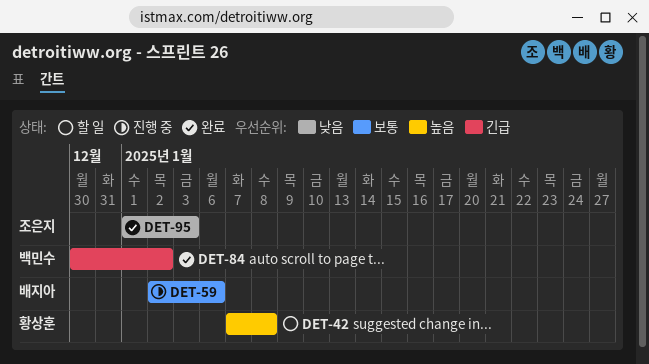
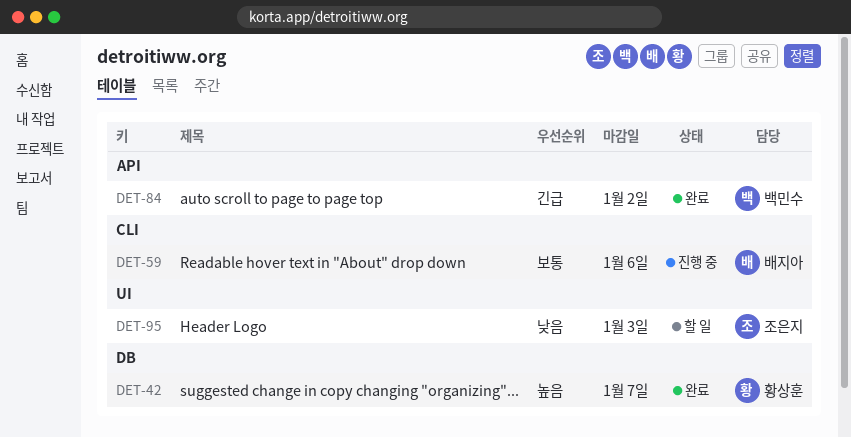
DET-42, status: 할 일 -> 완료
DET-42, due: Jan 8 -> Jan 7
DET-95, status: 완료 -> 할 일

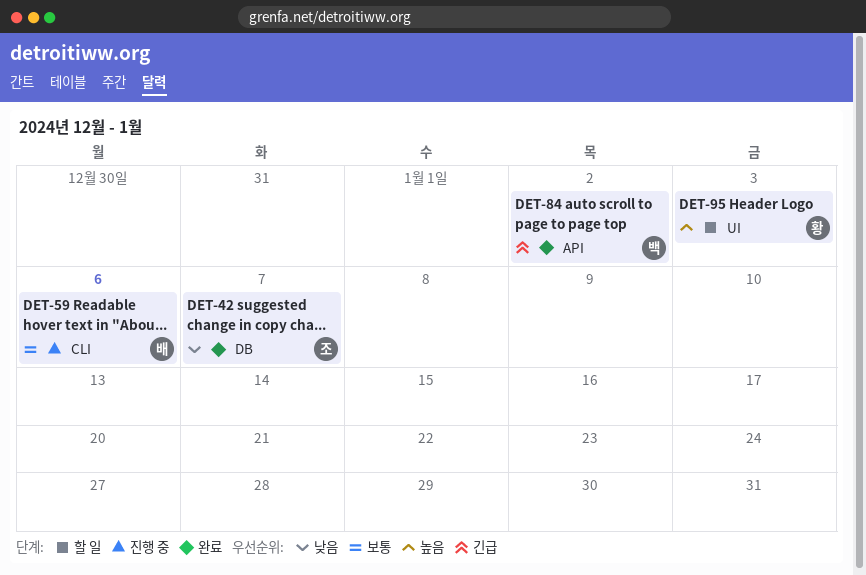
DET-42, owner: 황상훈 -> 조은지
DET-42, priority: 높음 -> 낮음
DET-95, owner: 조은지 -> 황상훈
DET-95, priority: 낮음 -> 높음

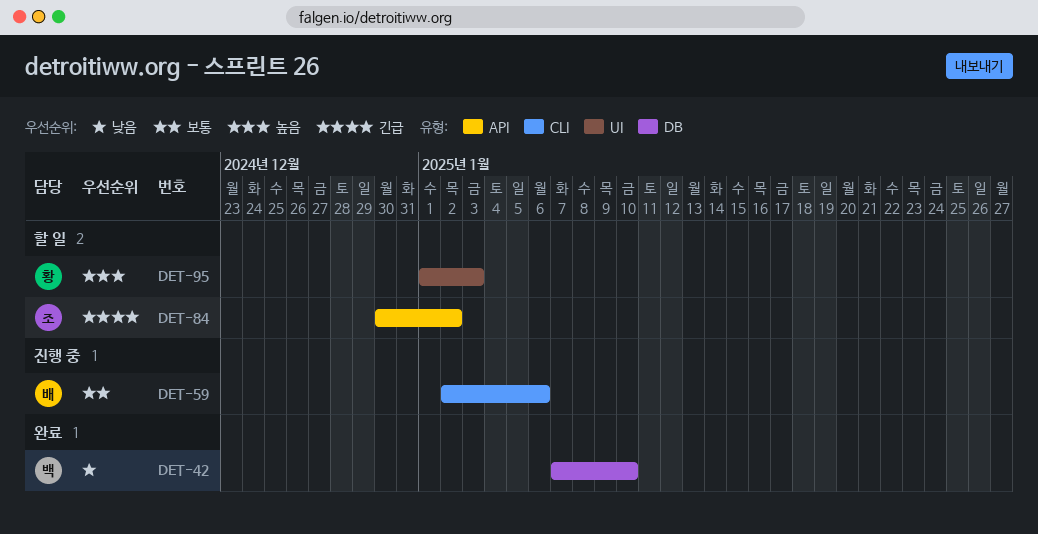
DET-42, owner: 조 -> 백
DET-42, due: Jan 7 -> Jan 10
DET-84, status: 완료 -> 할 일
DET-84, owner: 백 -> 조

